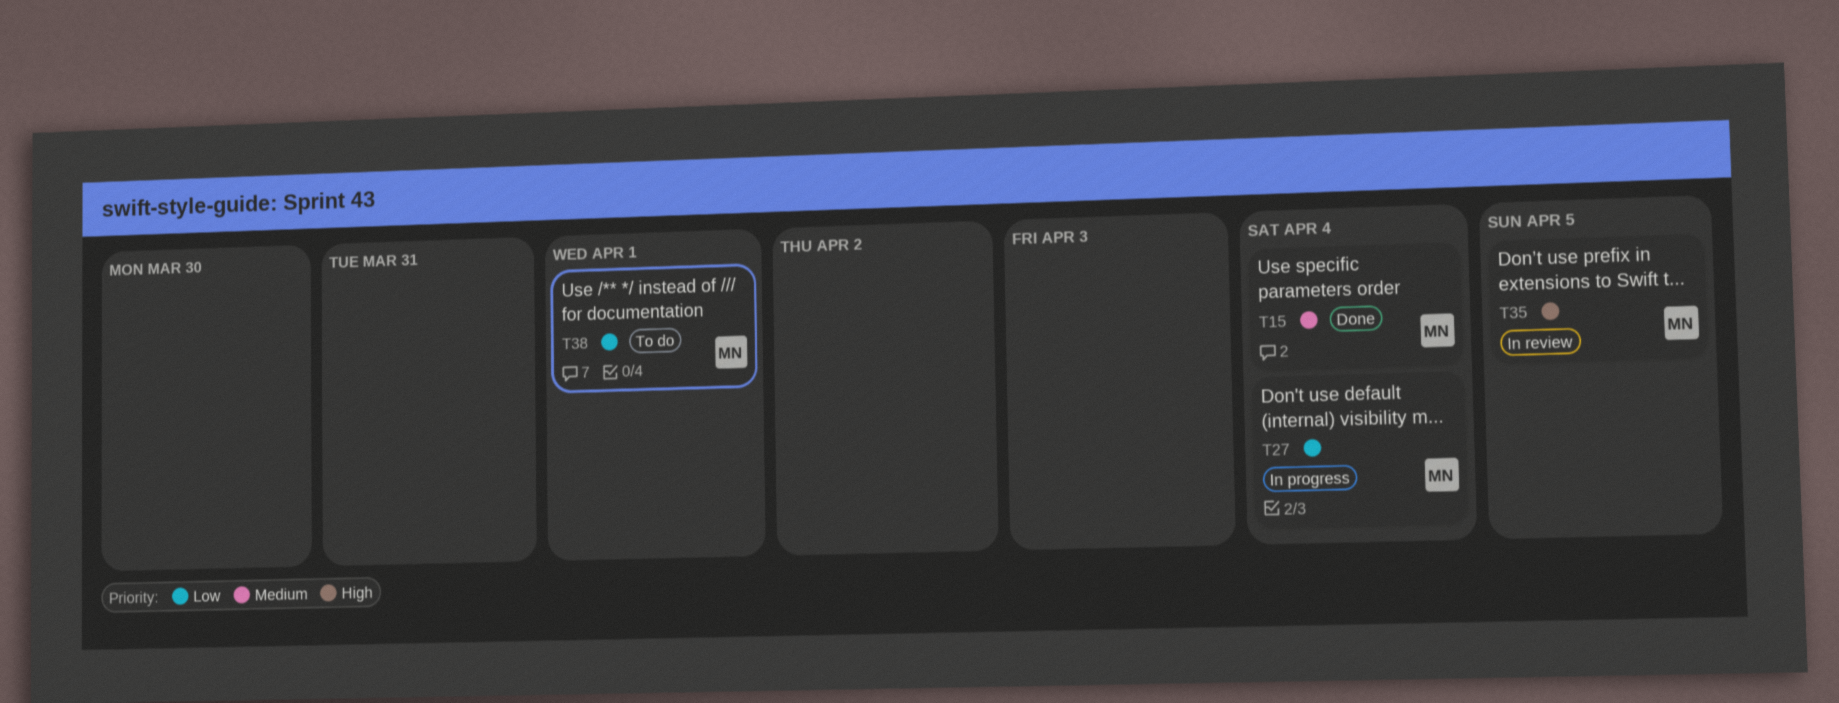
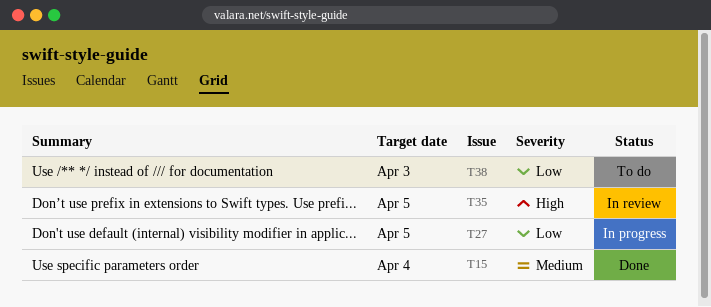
T27, due: Apr 4 -> Apr 5
T38, due: Apr 1 -> Apr 3

